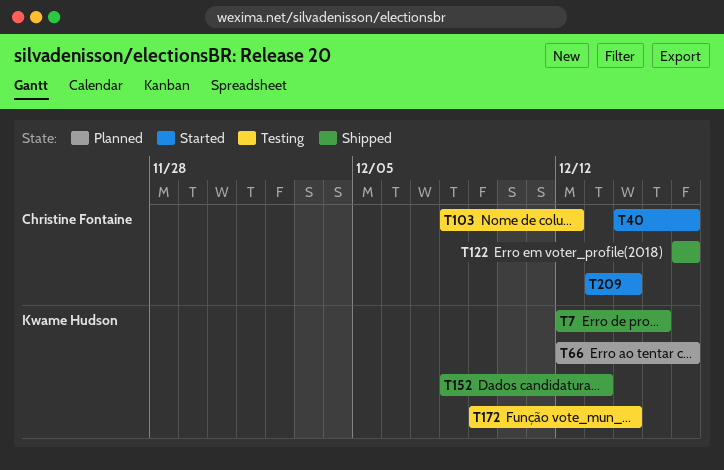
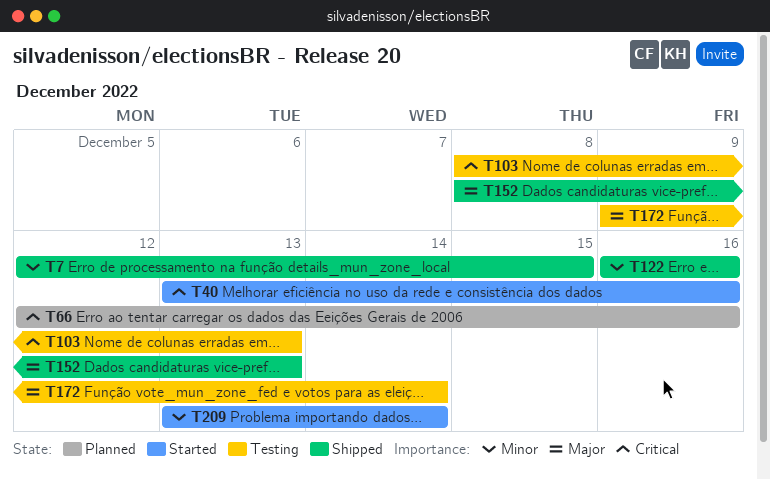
T40, start: Dec 14 -> Dec 13
T103, due: Dec 12 -> Dec 13

